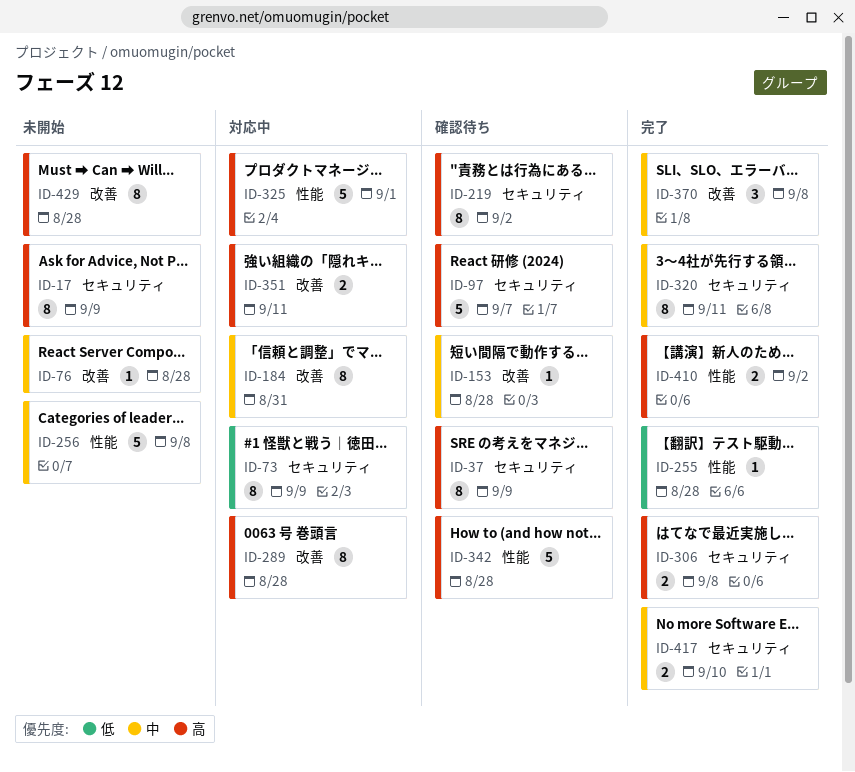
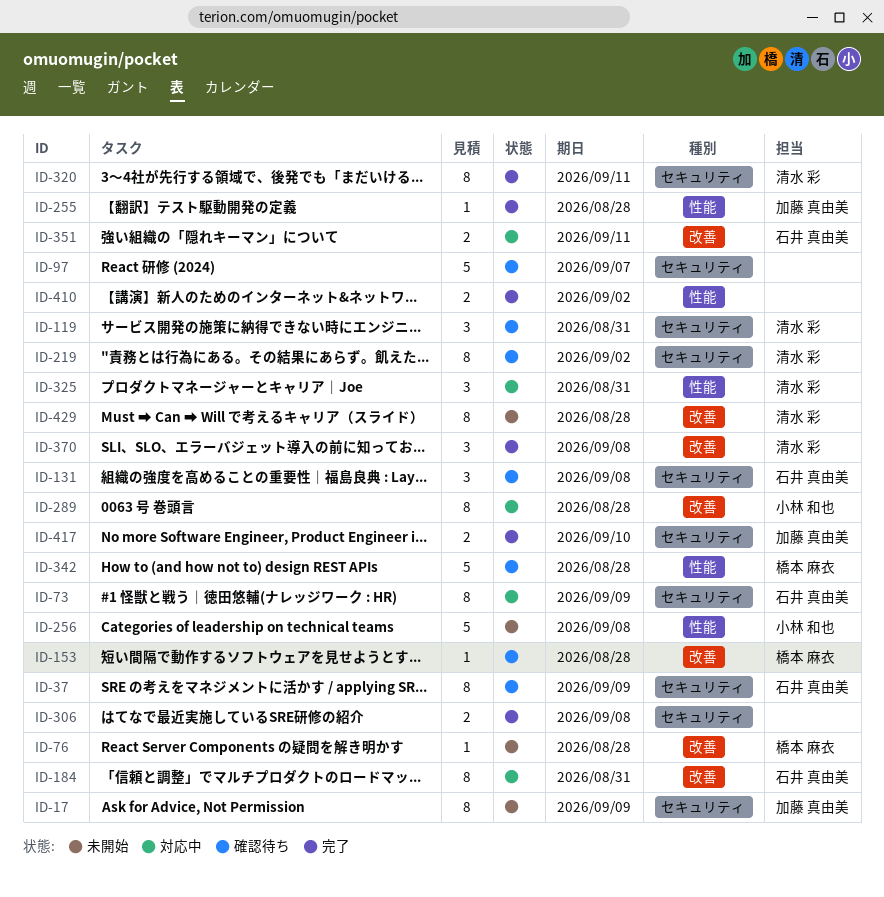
ID-119: none -> present
ID-131: none -> present
ID-325, estimate: 5 -> 3
ID-325, due: Sep 1 -> Aug 31

